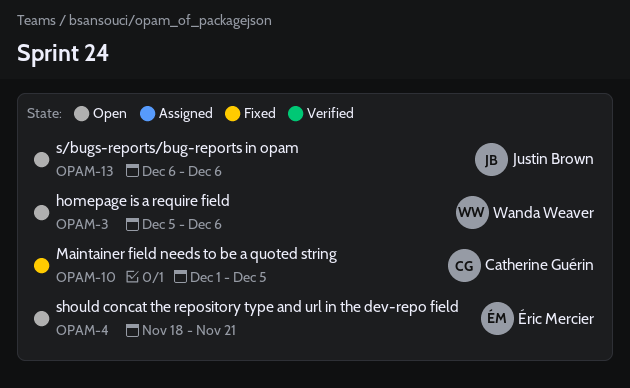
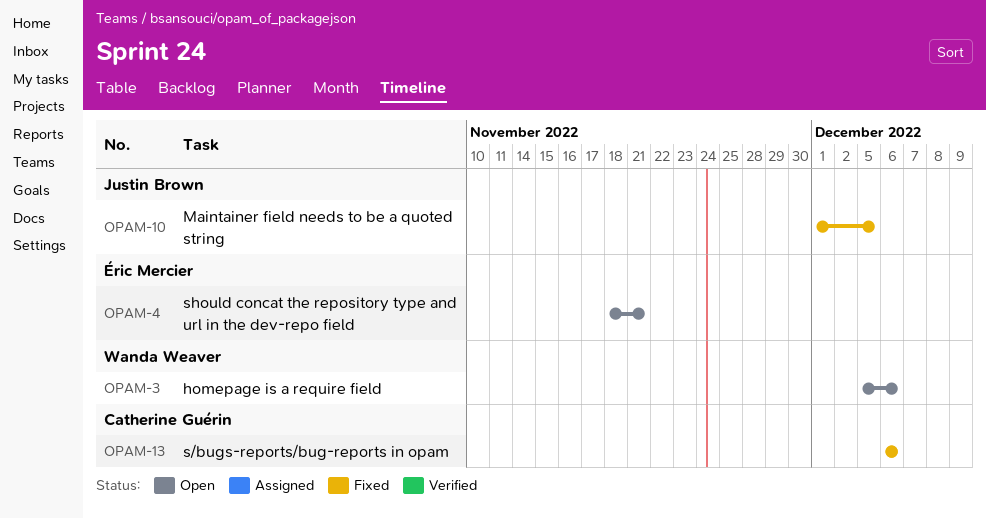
OPAM-10, owner: Catherine Guérin -> Justin Brown
OPAM-13, status: Open -> Fixed
OPAM-13, owner: Justin Brown -> Catherine Guérin

